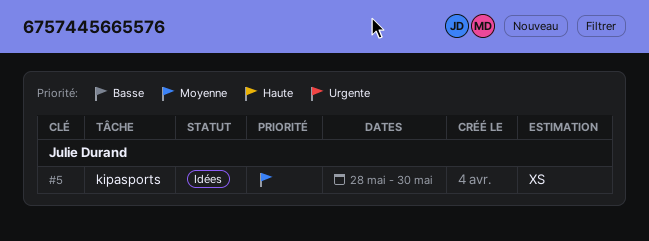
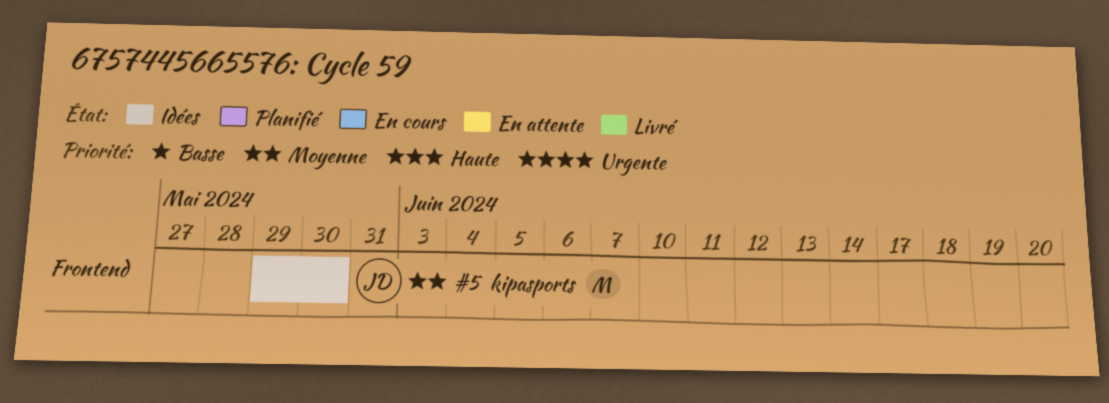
#5, estimate: XS -> M
#5, start: May 28 -> May 29

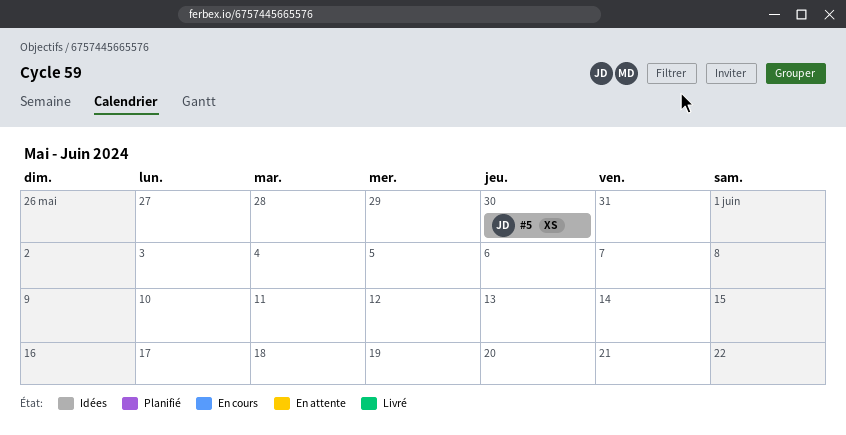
#5, estimate: M -> XS
#5, start: May 29 -> May 30

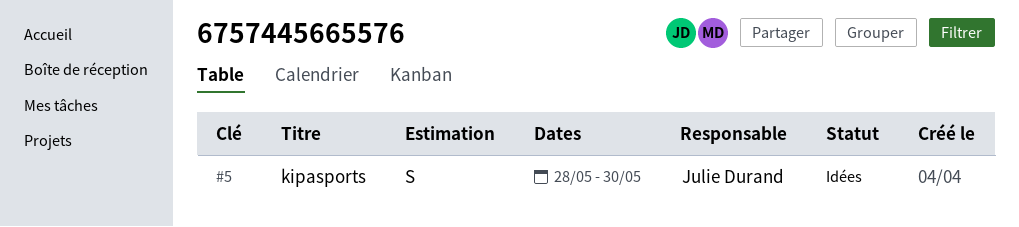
#5, estimate: XS -> S
#5, start: May 30 -> May 28

